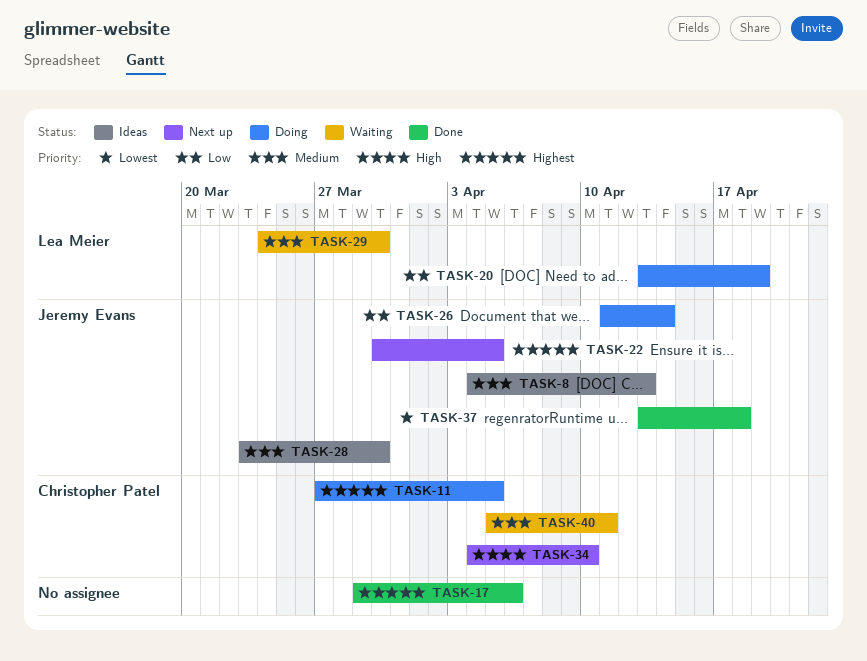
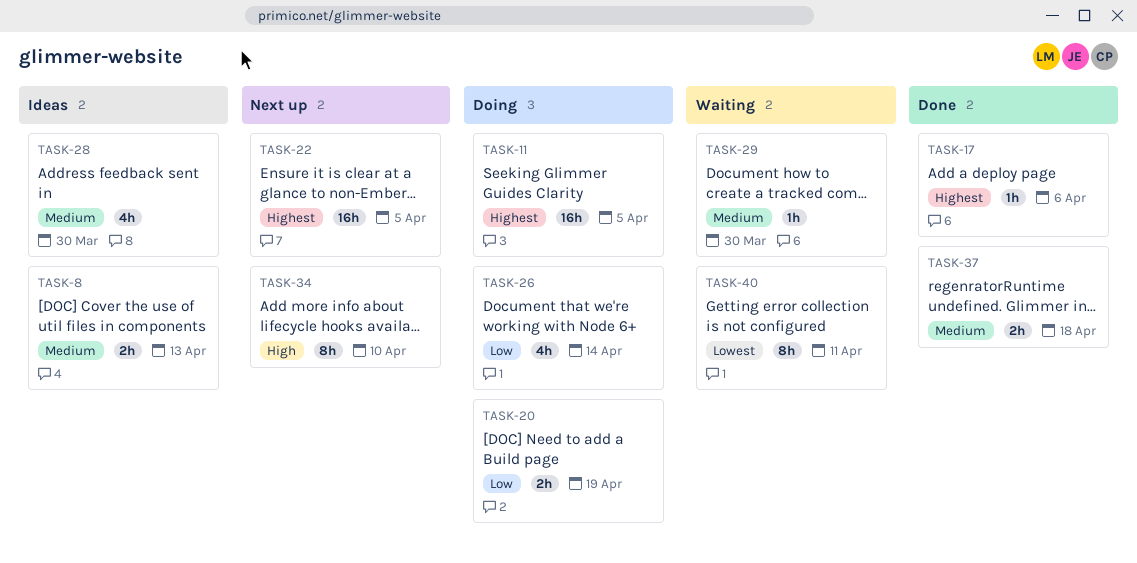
TASK-37, priority: Lowest -> Medium
TASK-40, priority: Medium -> Lowest

